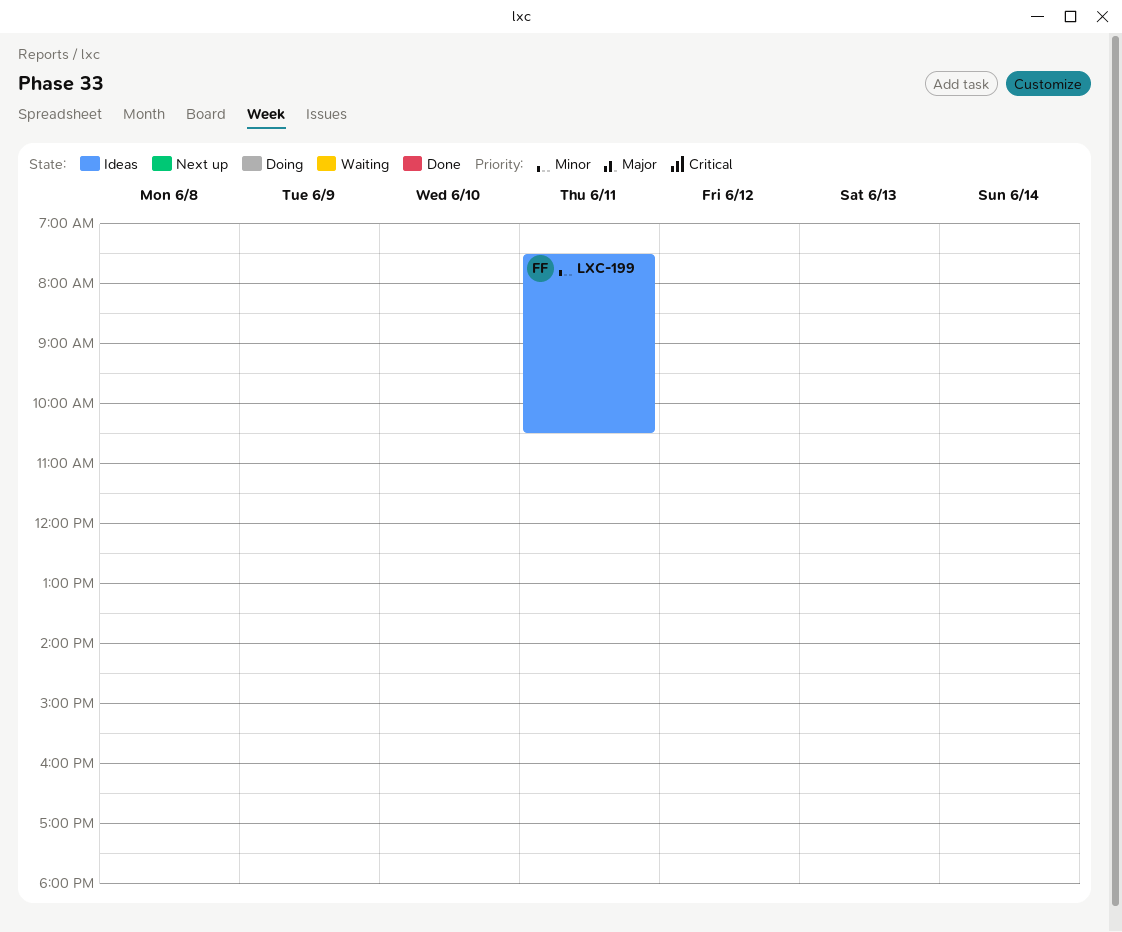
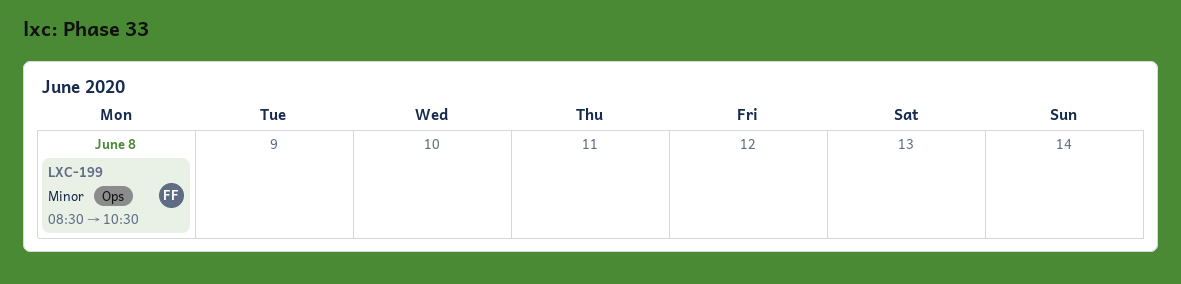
LXC-199, day: Jun 11 -> Jun 8
LXC-199, begins: 07:30 -> 08:30

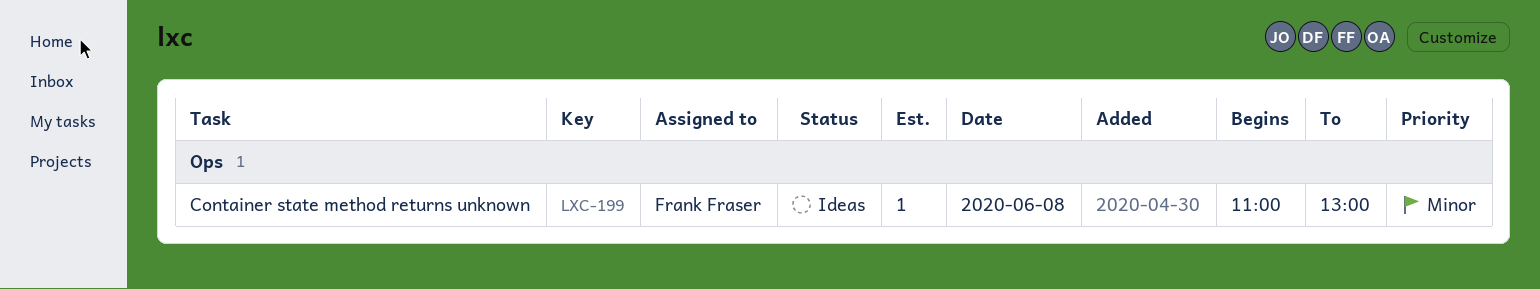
LXC-199, begins: 08:30 -> 11:00
LXC-199, ends: 10:30 -> 13:00

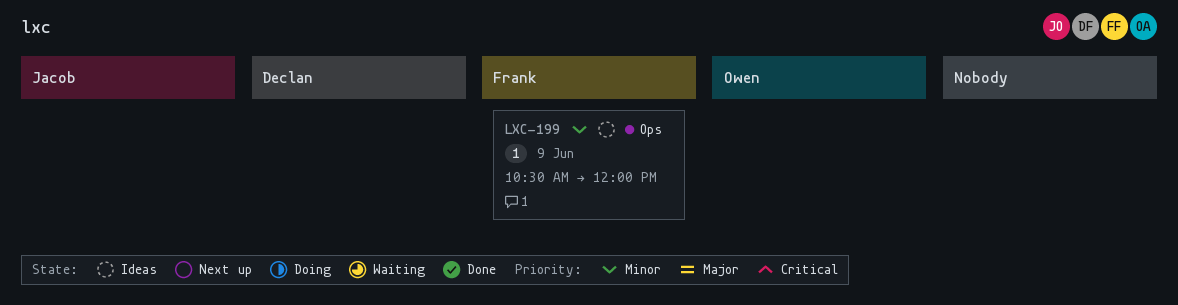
LXC-199, day: Jun 8 -> Jun 9
LXC-199, begins: 11:00 -> 10:30
LXC-199, ends: 13:00 -> 12:00

